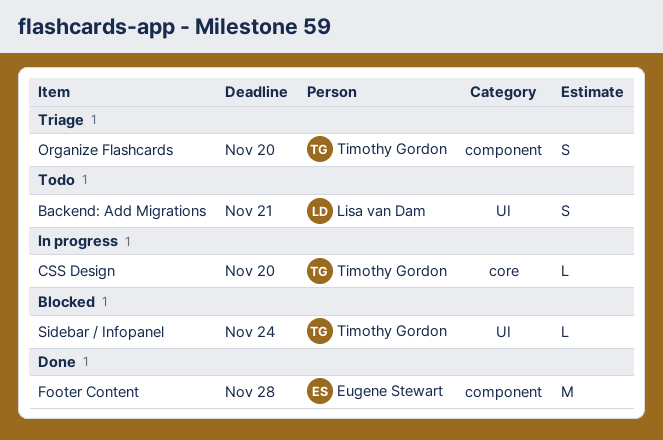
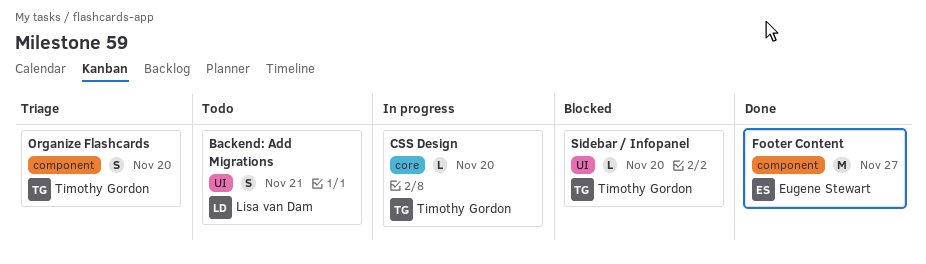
Footer Content, due: Nov 28 -> Nov 27
Sidebar / Infopanel, due: Nov 24 -> Nov 20

